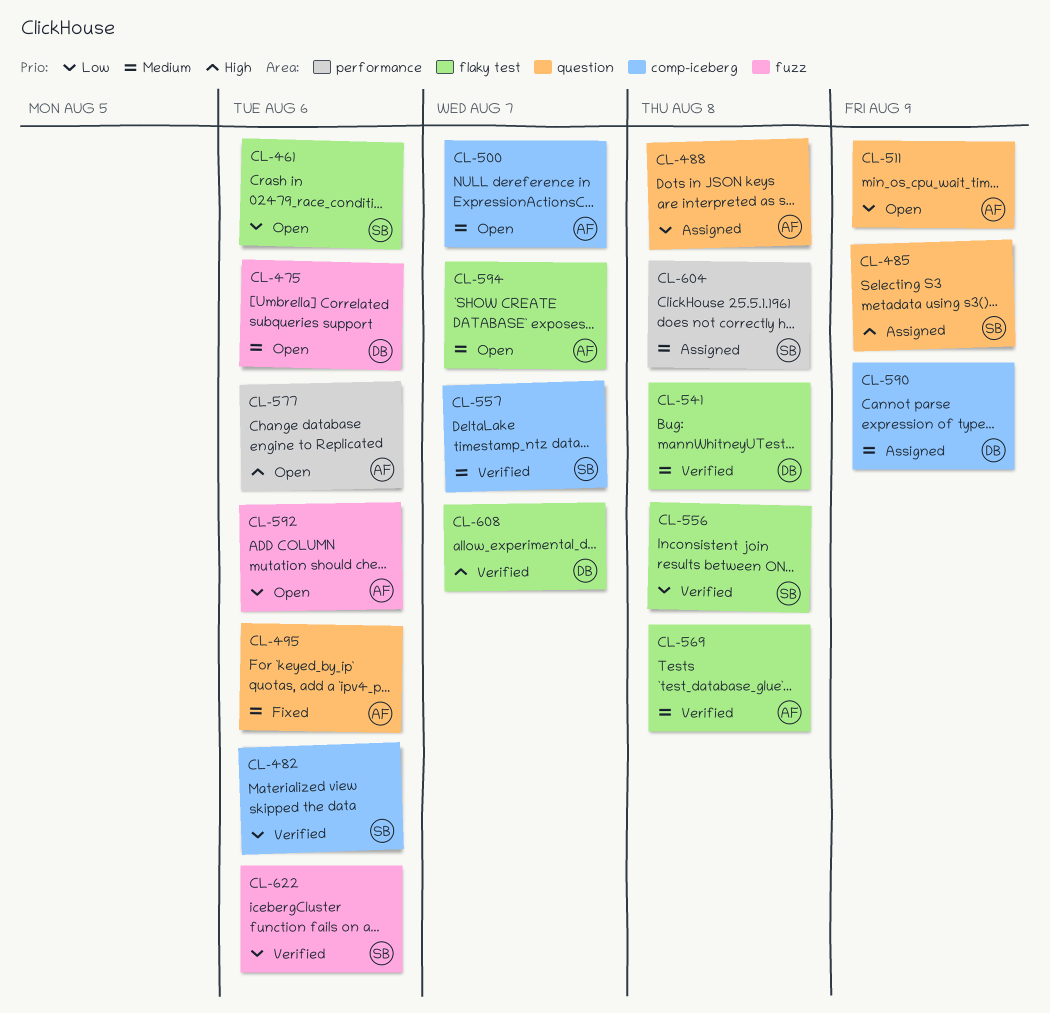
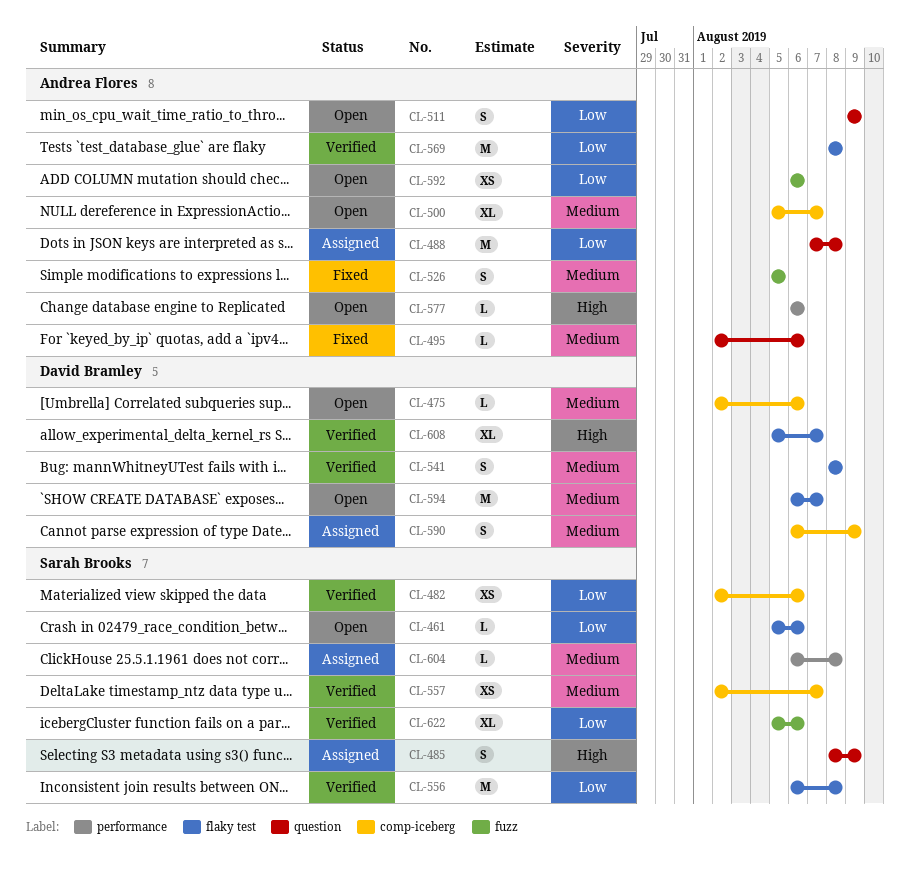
CL-475, label: fuzz -> comp-iceberg
CL-526: none -> present
CL-569, priority: Medium -> Low
CL-594, owner: Andrea Flores -> David Bramley

